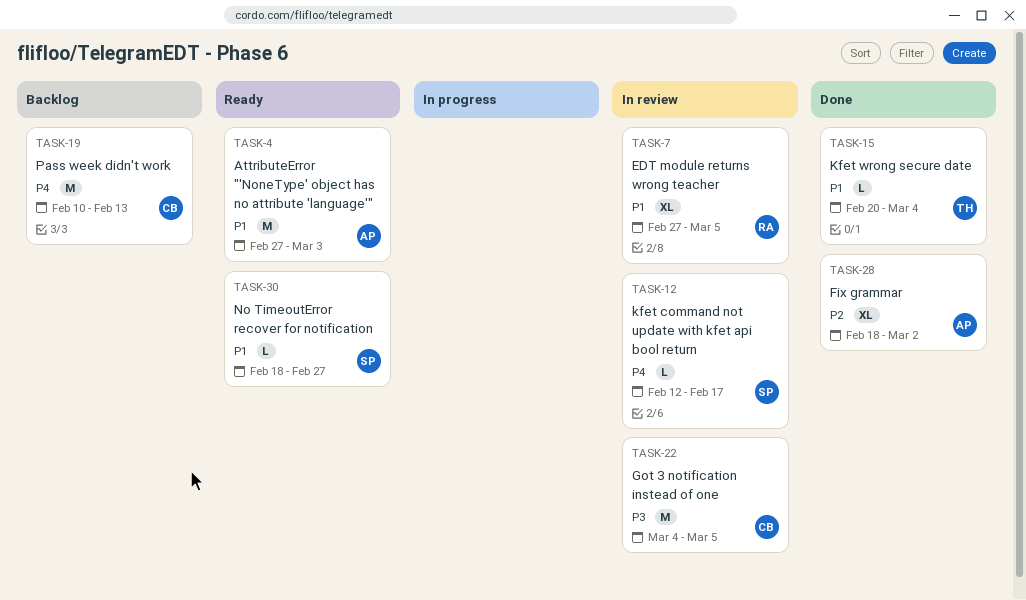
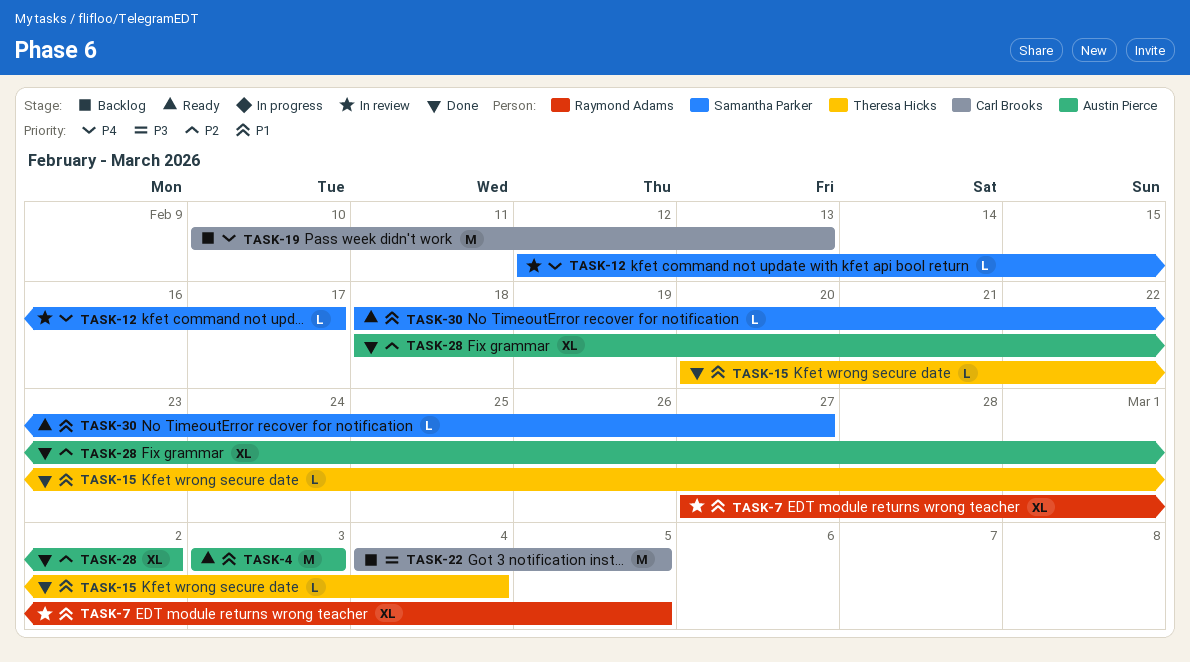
TASK-4, start: Feb 27 -> Mar 3
TASK-22, status: In review -> Backlog

